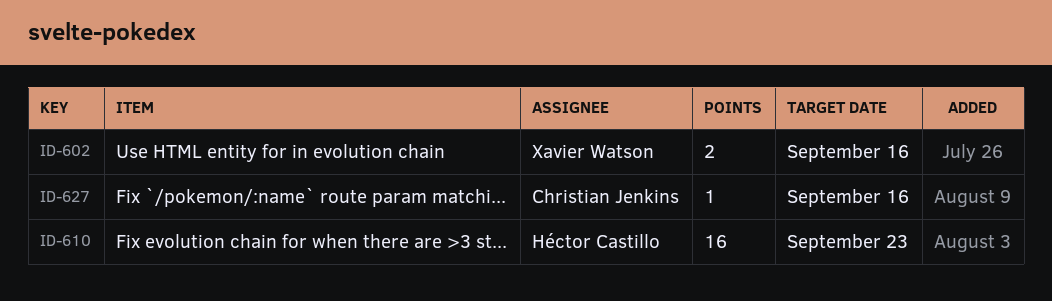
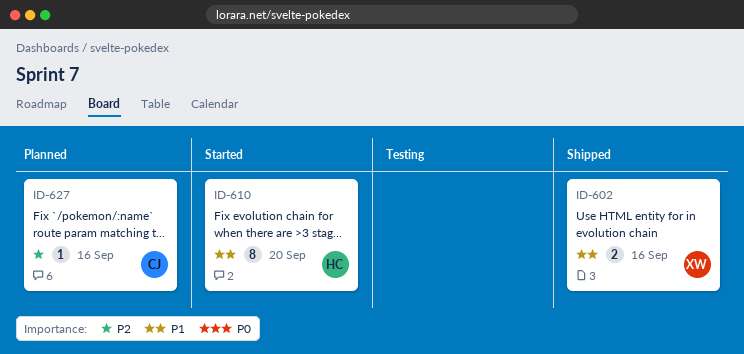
ID-610, estimate: 16 -> 8
ID-610, due: Sep 23 -> Sep 20

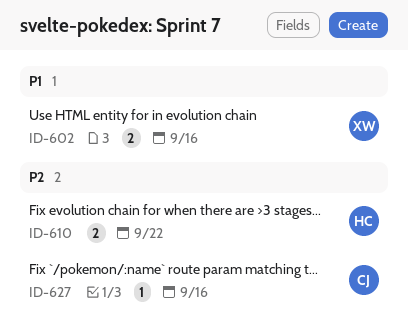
ID-610, priority: P1 -> P2
ID-610, estimate: 8 -> 2
ID-610, due: Sep 20 -> Sep 22

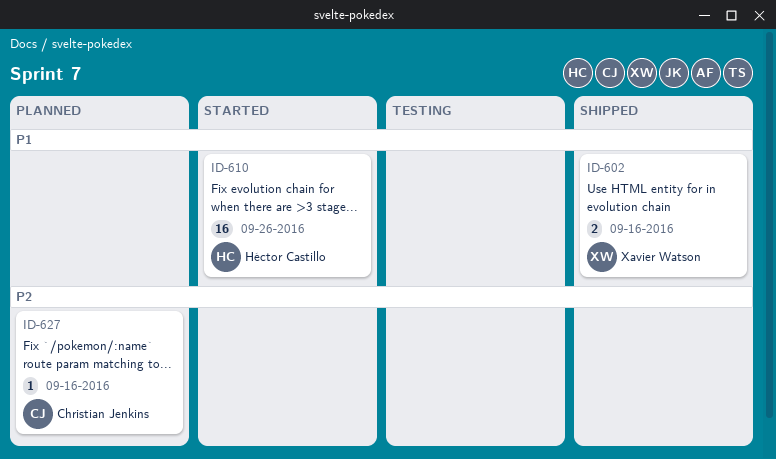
ID-610, priority: P2 -> P1
ID-610, estimate: 2 -> 16
ID-610, due: Sep 22 -> Sep 26

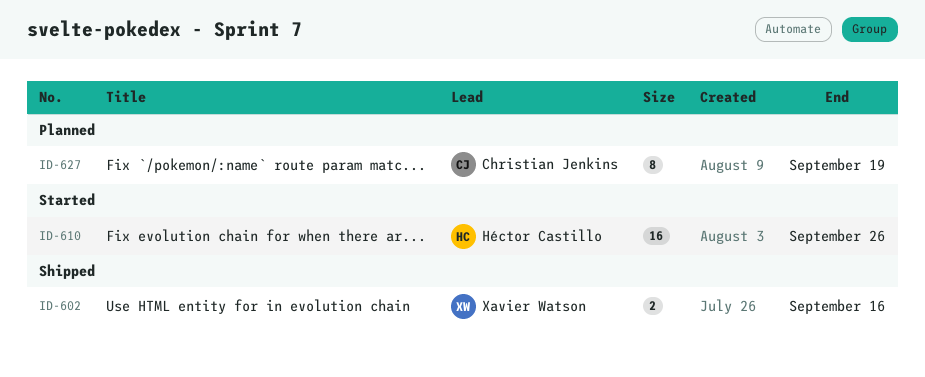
ID-627, estimate: 1 -> 8
ID-627, due: Sep 16 -> Sep 19

